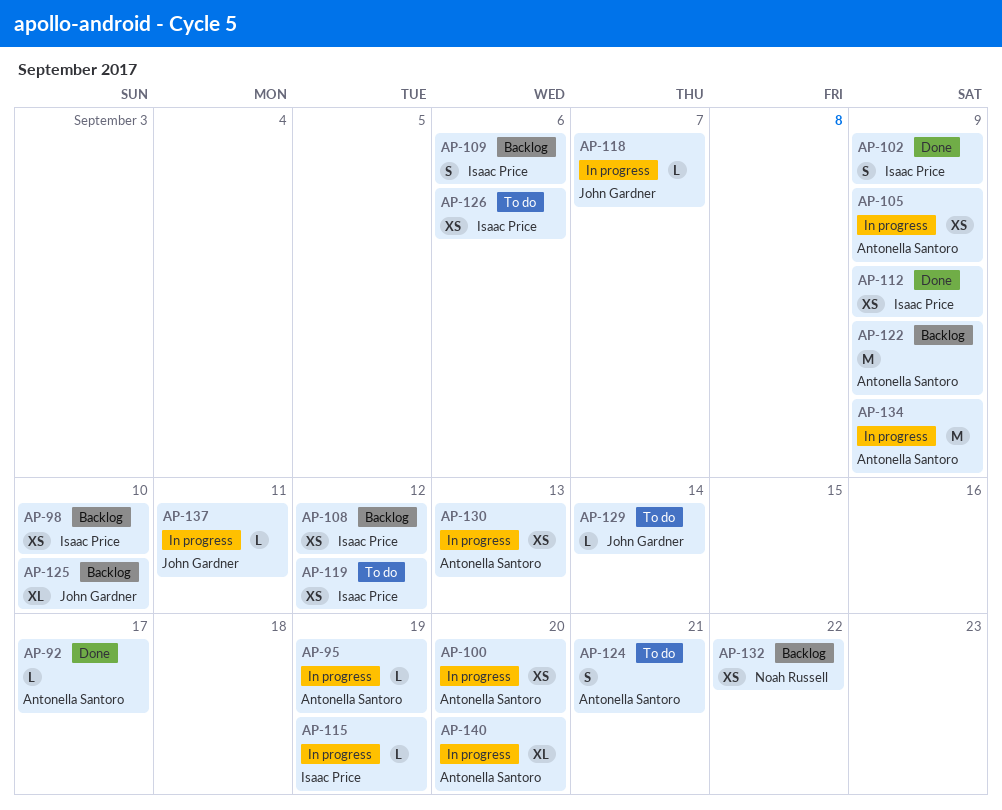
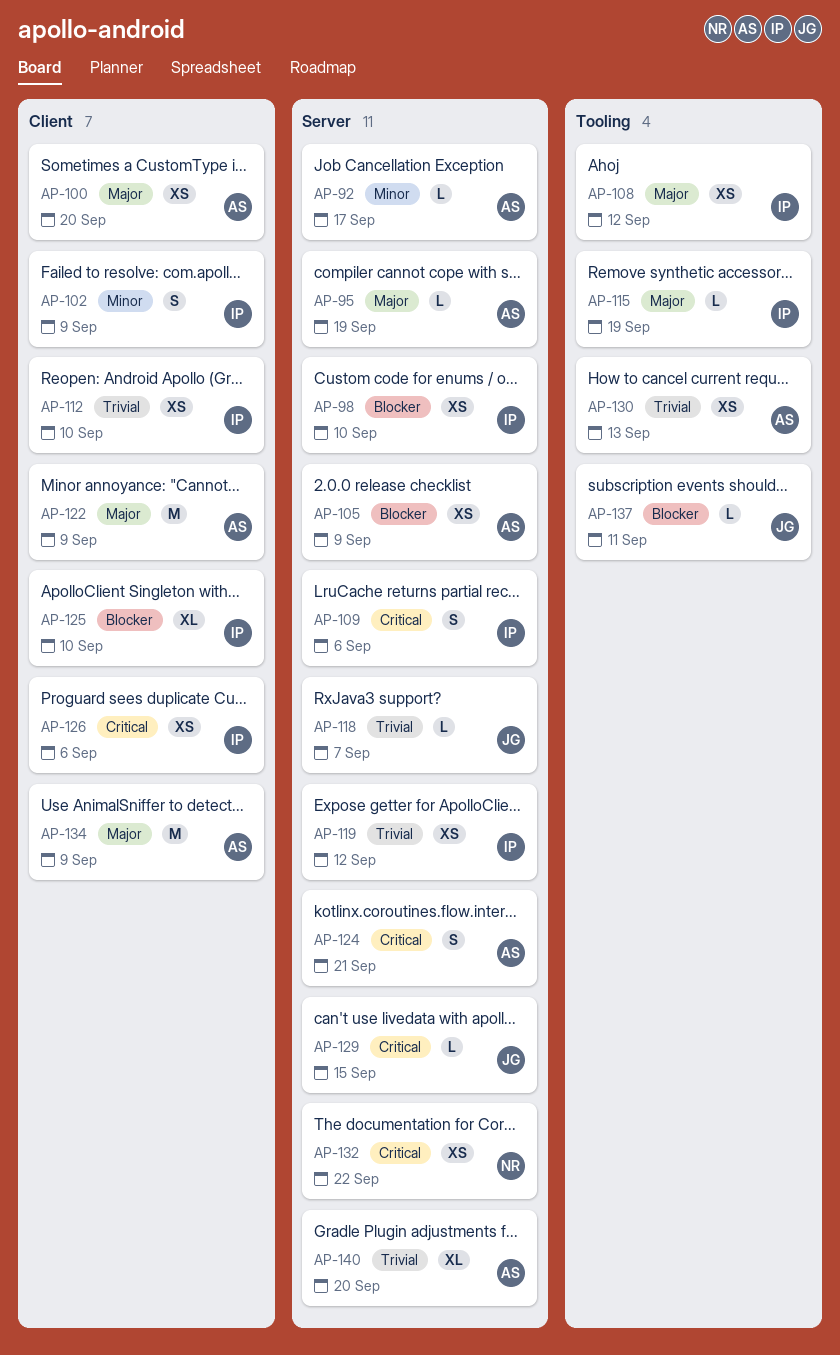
AP-112, due: Sep 9 -> Sep 10
AP-125, owner: John Gardner -> Isaac Price
AP-129, due: Sep 14 -> Sep 15

